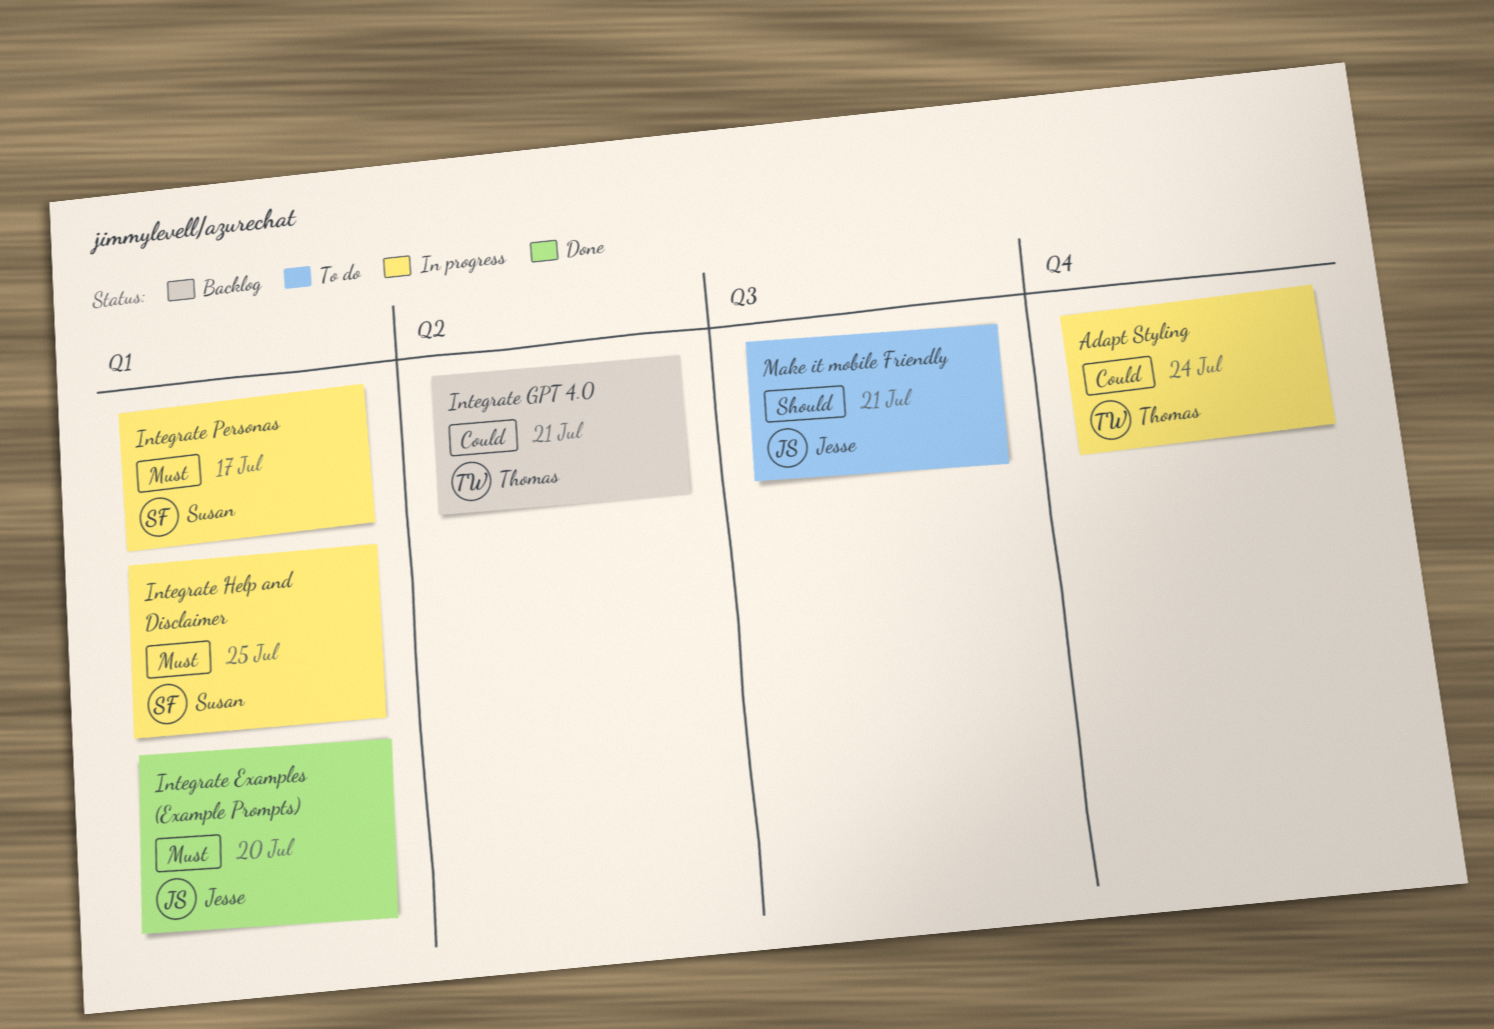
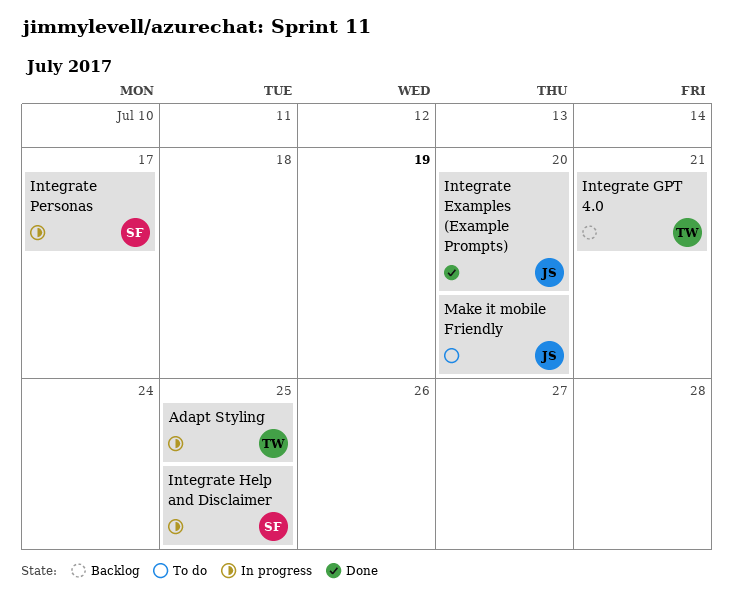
Adapt Styling, due: Jul 24 -> Jul 25
Make it mobile Friendly, due: Jul 21 -> Jul 20

